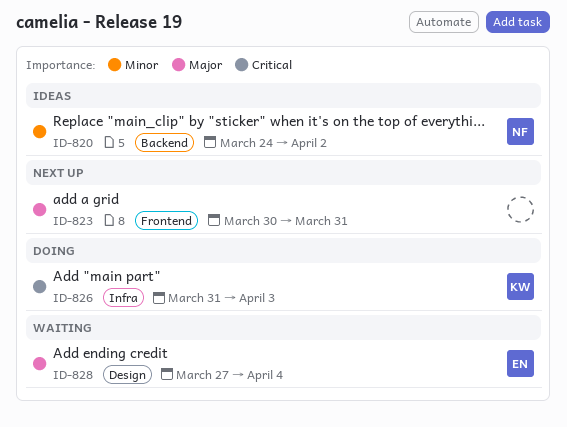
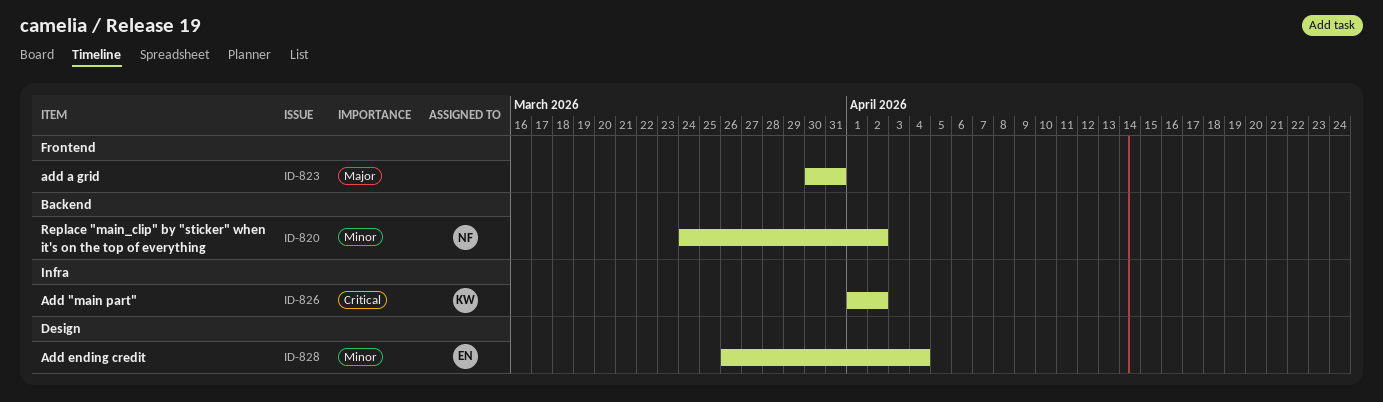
ID-826, start: Mar 31 -> Apr 1
ID-826, due: Apr 3 -> Apr 2
ID-828, priority: Major -> Minor
ID-828, start: Mar 27 -> Mar 26

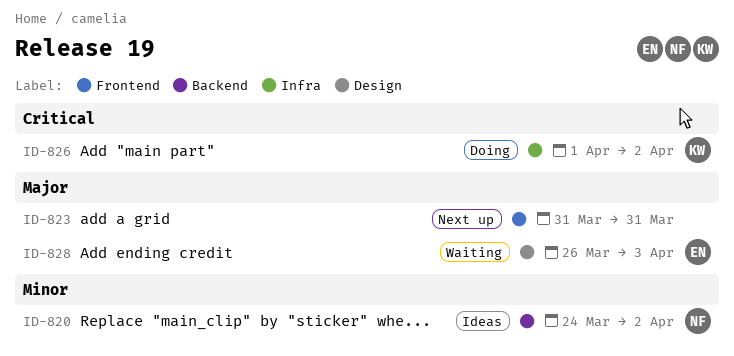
ID-823, start: Mar 30 -> Mar 31
ID-828, priority: Minor -> Major
ID-828, due: Apr 4 -> Apr 3

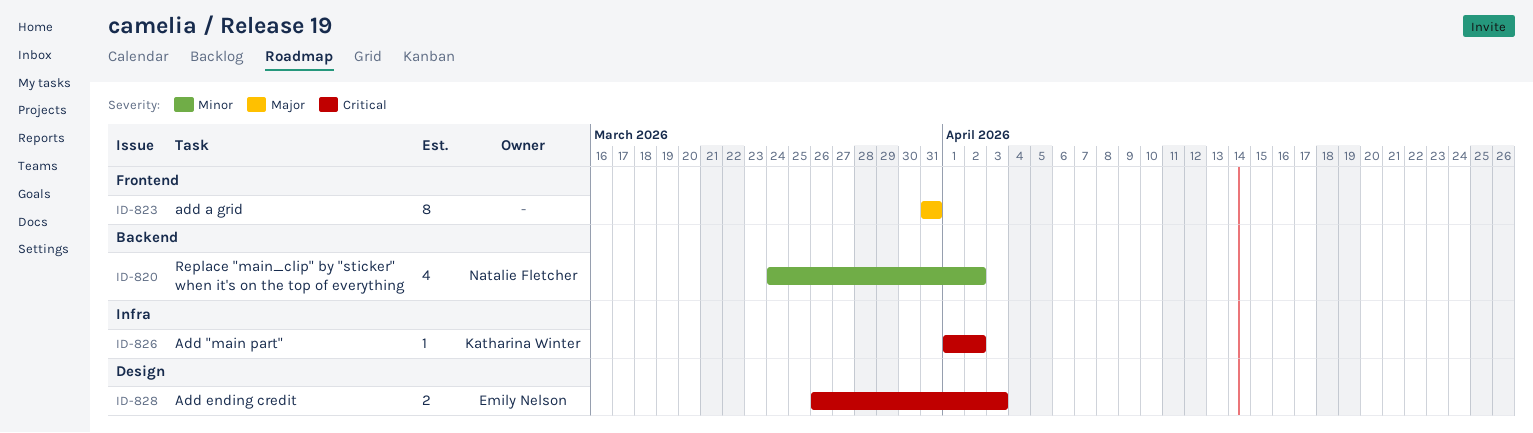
ID-828, priority: Major -> Critical

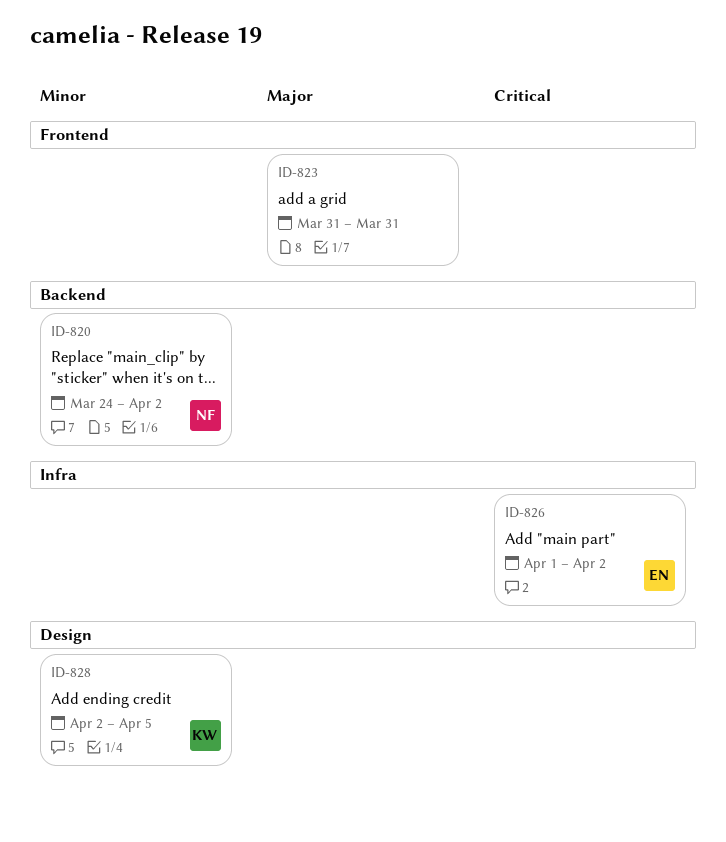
ID-826, owner: Katharina Winter -> Emily Nelson
ID-828, owner: Emily Nelson -> Katharina Winter
ID-828, priority: Critical -> Minor
ID-828, start: Mar 26 -> Apr 2
ID-828, due: Apr 3 -> Apr 5

